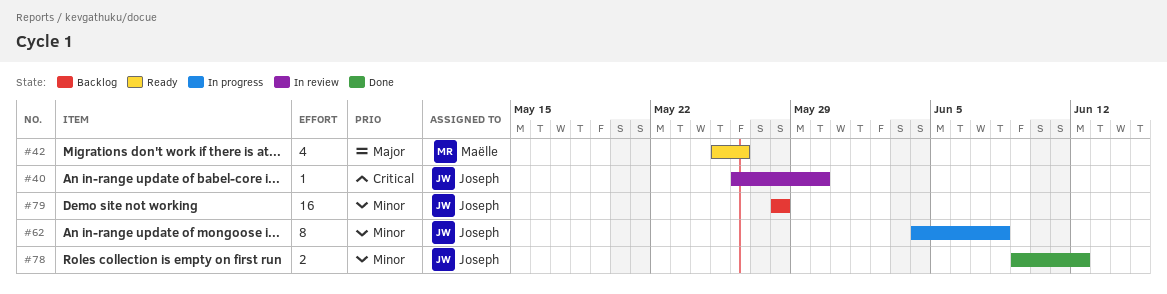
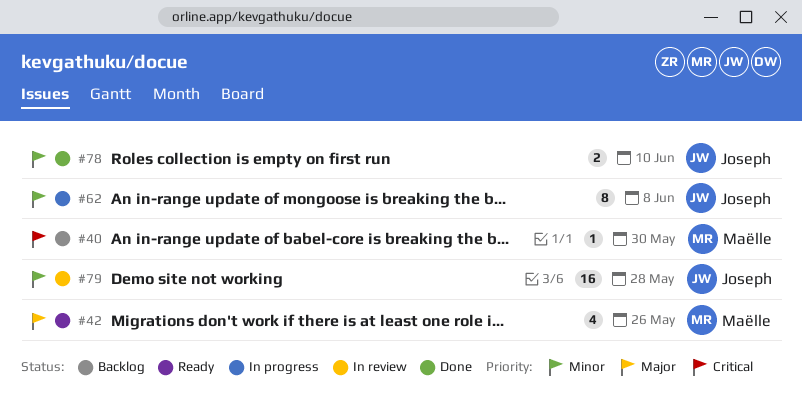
#40, status: In review -> Backlog
#40, owner: Joseph -> Maëlle
#78, due: Jun 12 -> Jun 10
#79, status: Backlog -> In review

